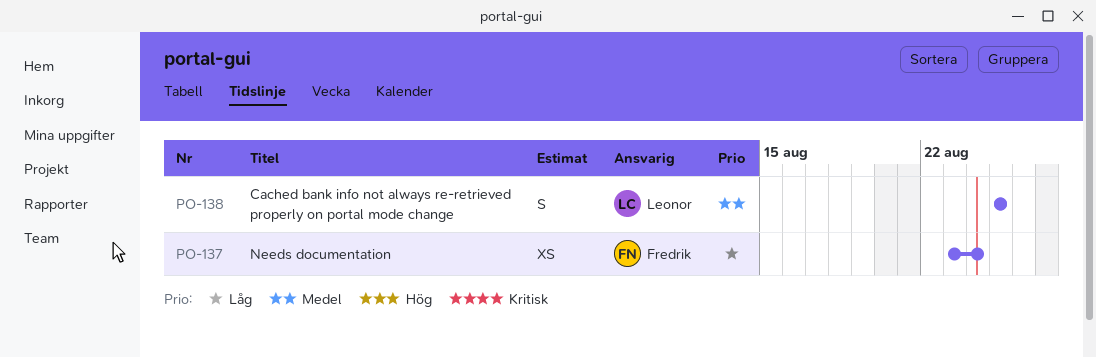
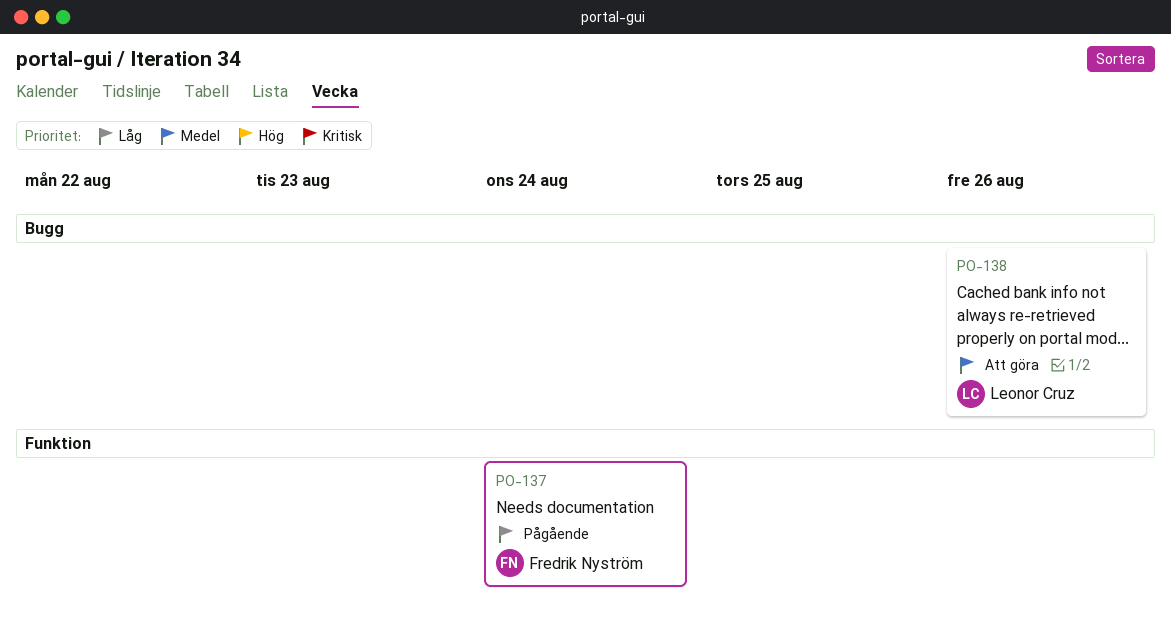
PO-138, due: Aug 25 -> Aug 26

